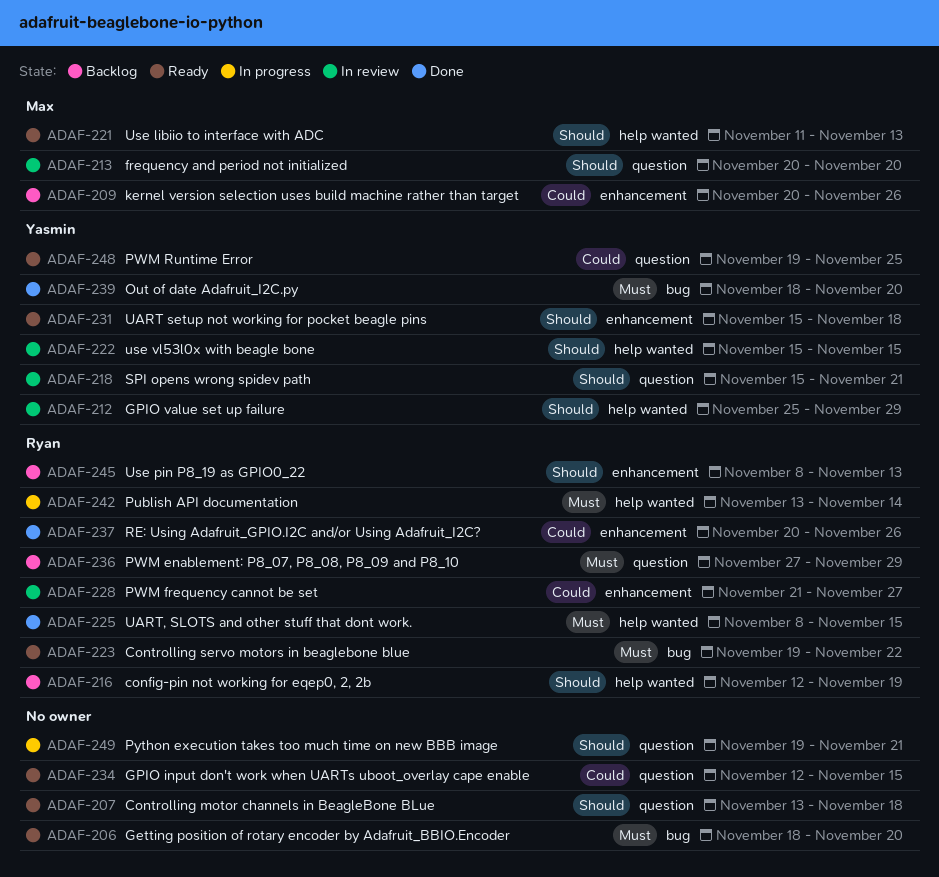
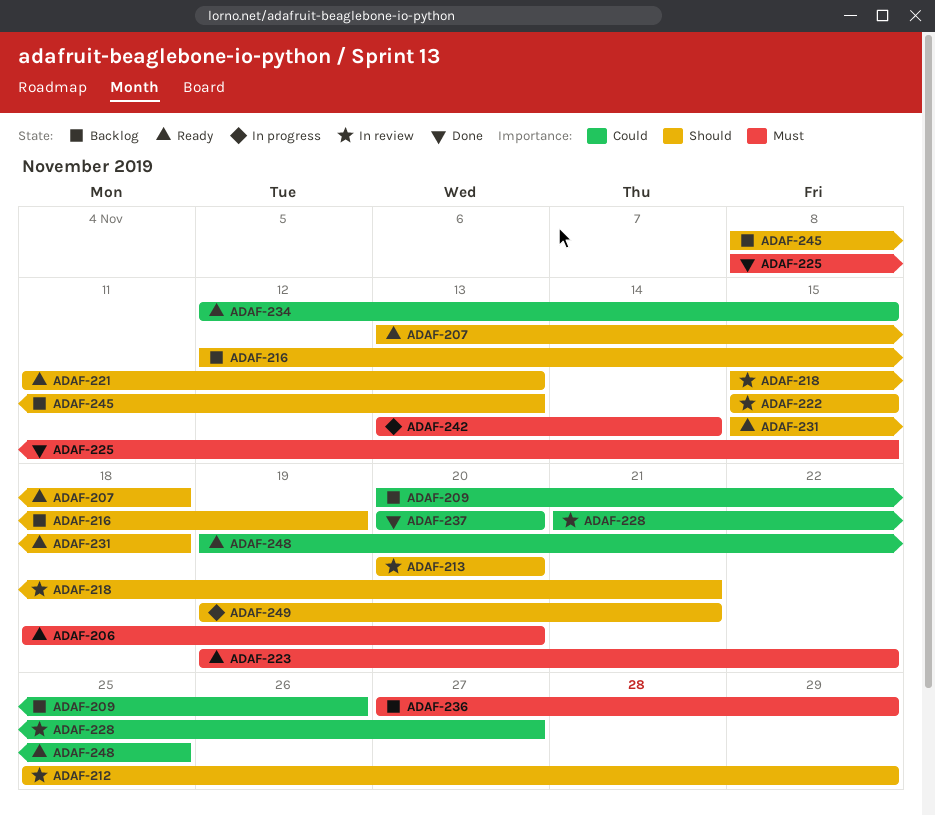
ADAF-237, due: Nov 26 -> Nov 20
ADAF-239: present -> none

